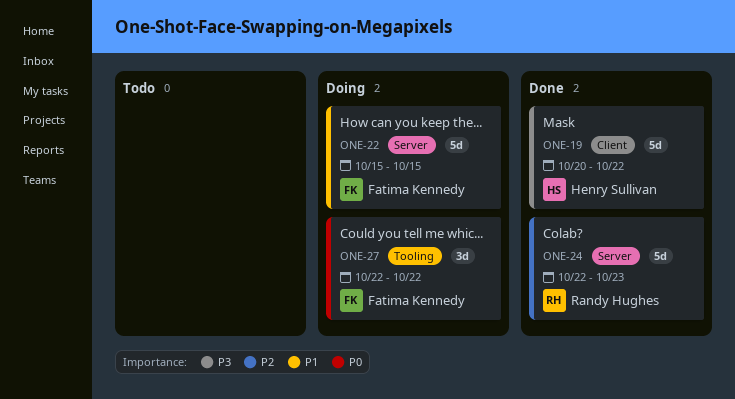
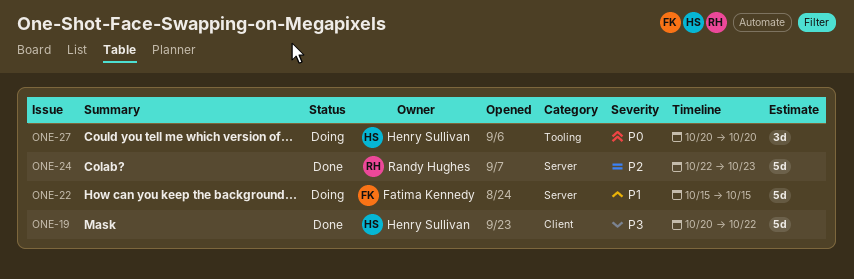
ONE-27, owner: Fatima Kennedy -> Henry Sullivan
ONE-27, start: Oct 22 -> Oct 20
ONE-27, due: Oct 22 -> Oct 20

